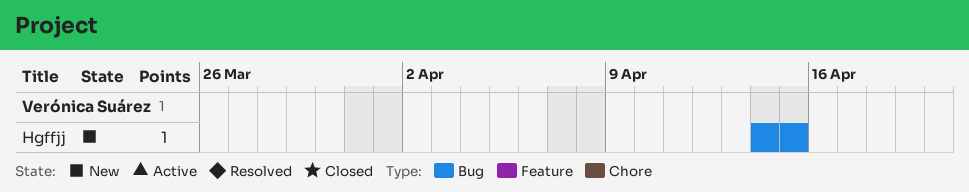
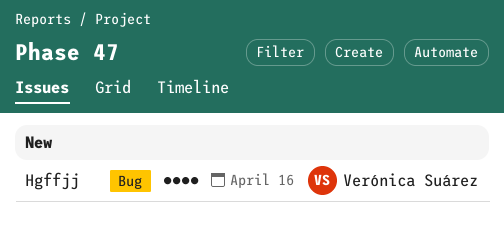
Hgffjj, estimate: 1 -> 4
Hgffjj, due: Apr 15 -> Apr 16

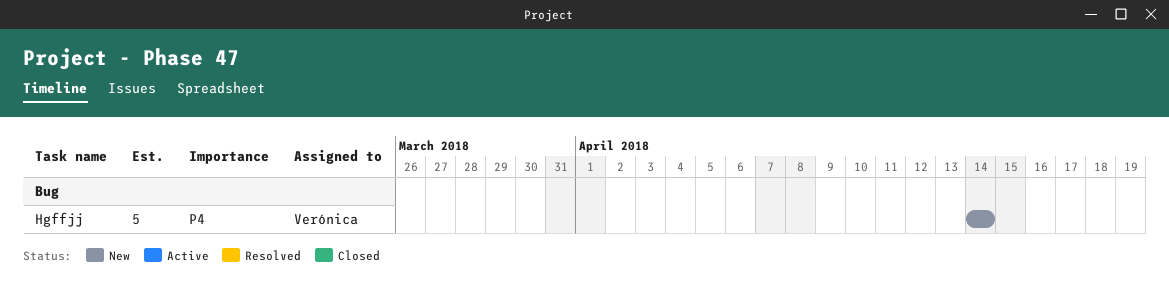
Hgffjj, estimate: 4 -> 5
Hgffjj, due: Apr 16 -> Apr 14

